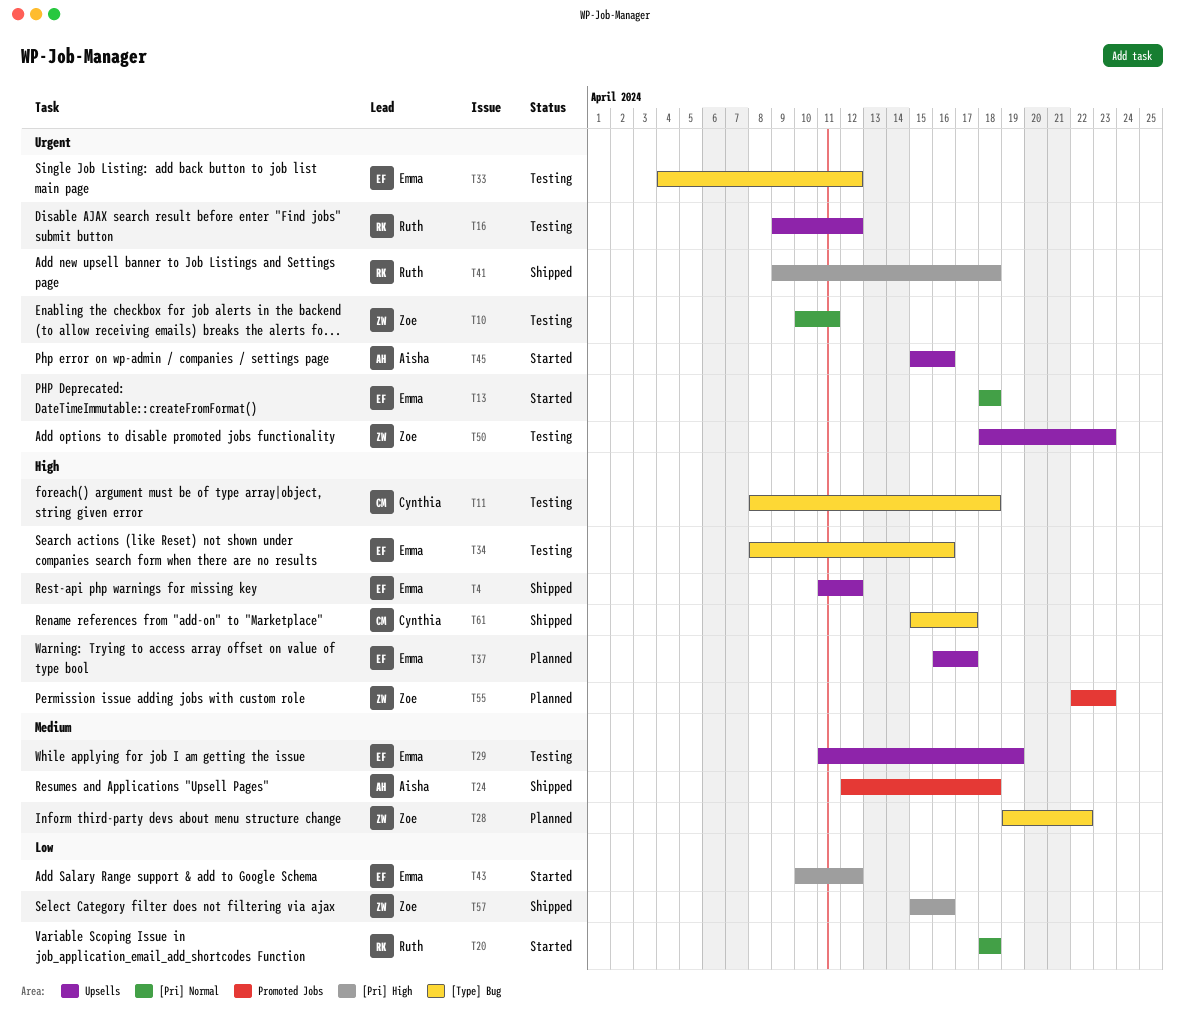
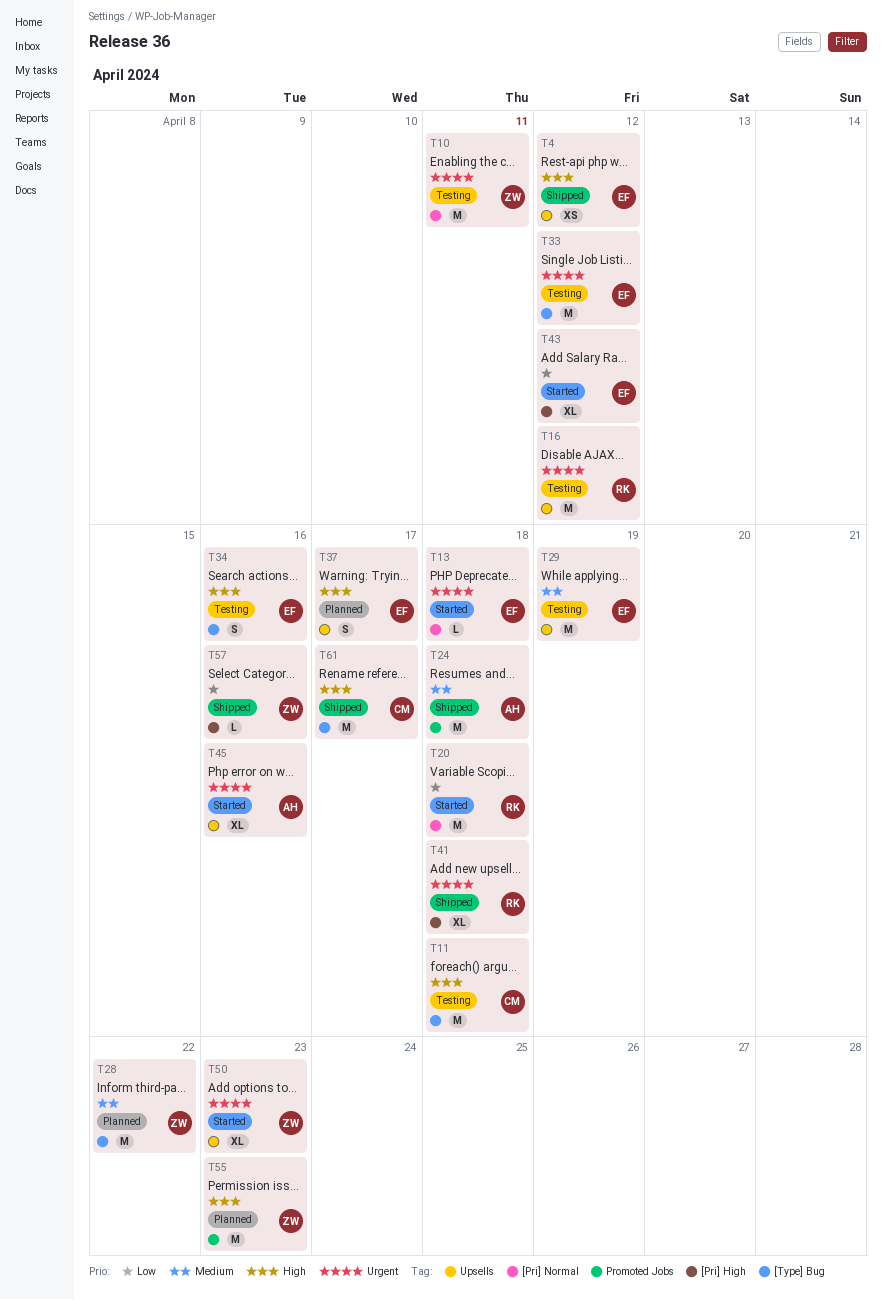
T50, status: Testing -> Started

